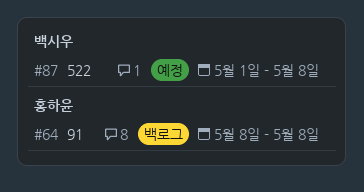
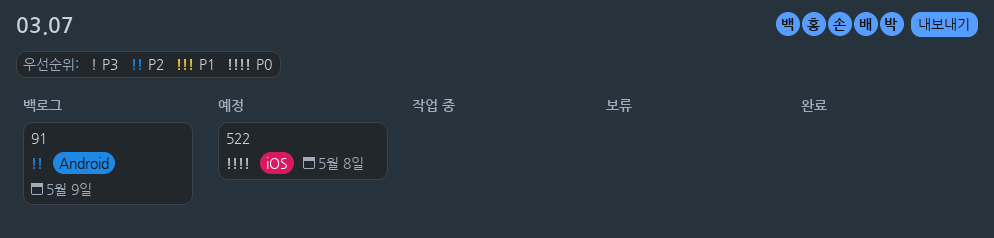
91, due: May 8 -> May 9

